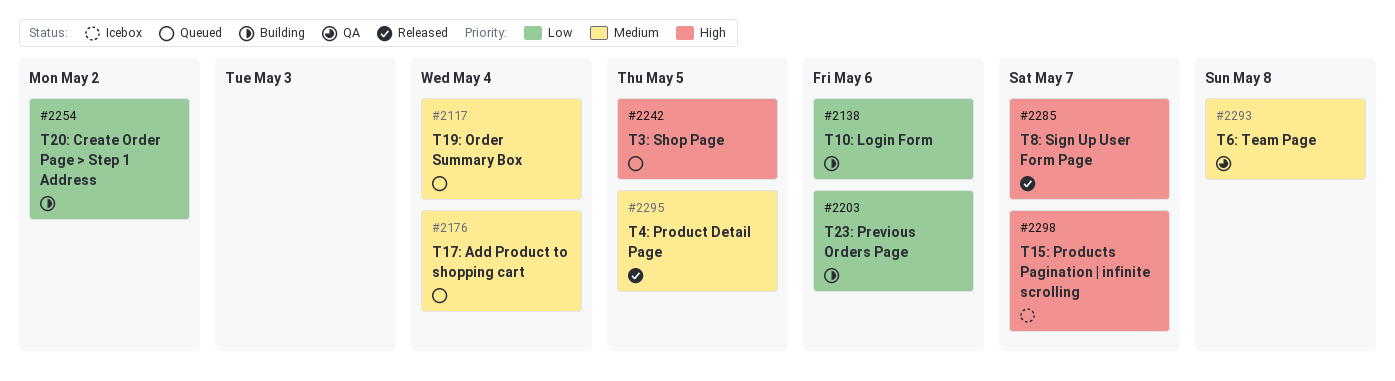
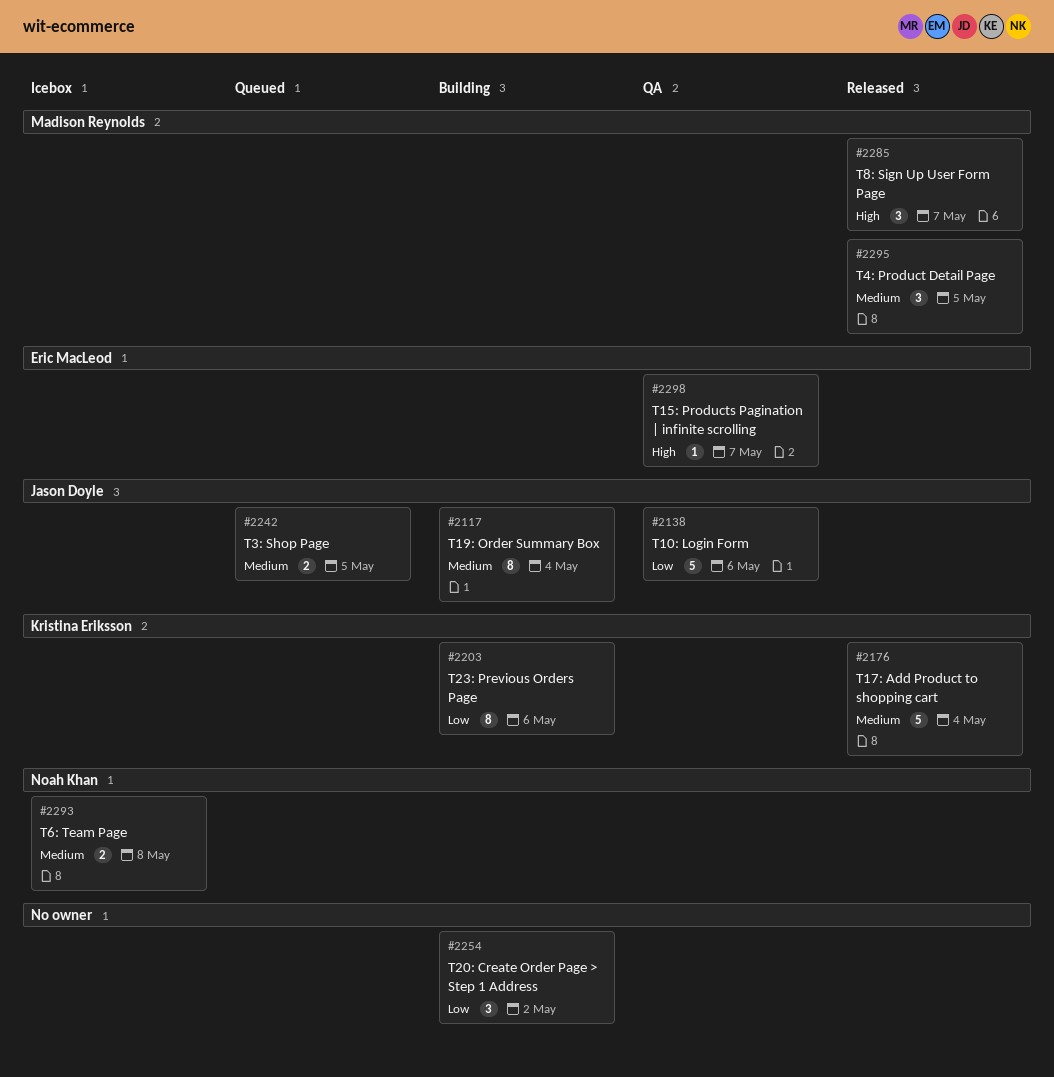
#2117, status: Queued -> Building
#2138, status: Building -> QA
#2176, status: Queued -> Released
#2242, priority: High -> Medium
#2293, status: QA -> Icebox
#2298, status: Icebox -> QA

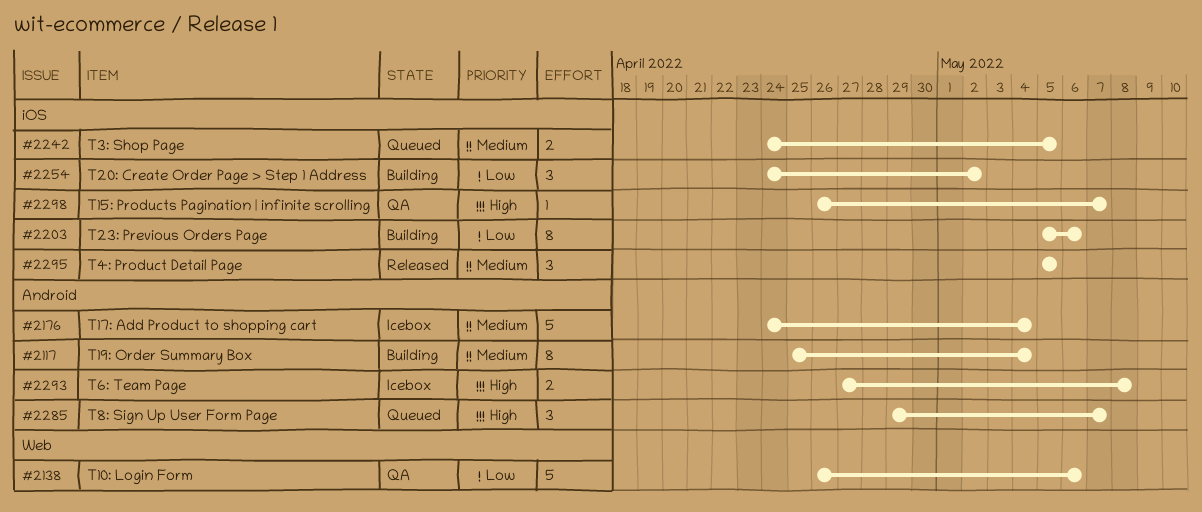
#2176, status: Released -> Icebox
#2285, status: Released -> Queued
#2293, priority: Medium -> High

